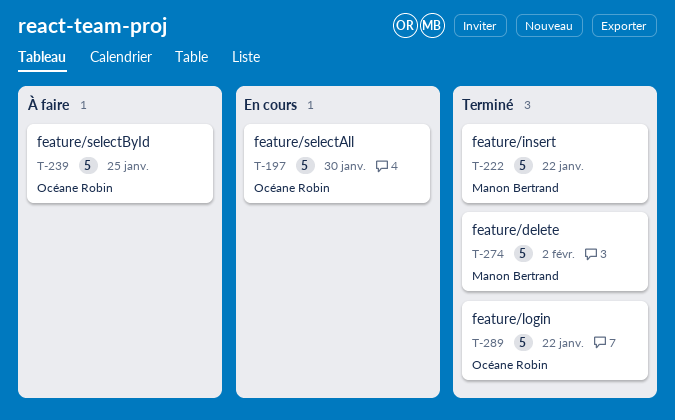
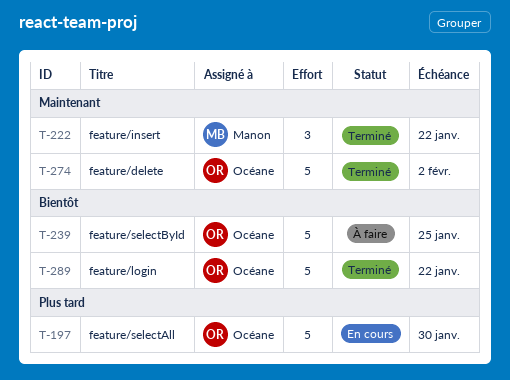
T-222, estimate: 5 -> 3
T-274, owner: Manon Bertrand -> Océane Robin

